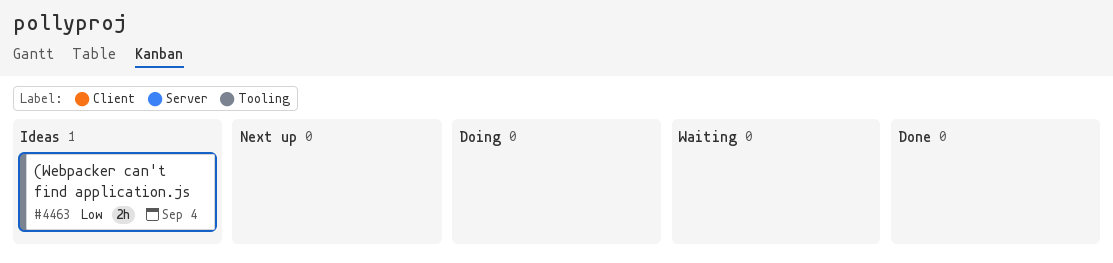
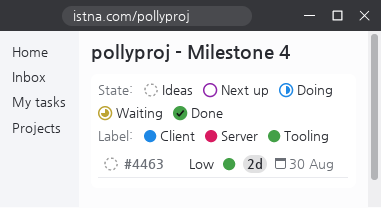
#4463, estimate: 2h -> 2d
#4463, due: Sep 4 -> Aug 30

